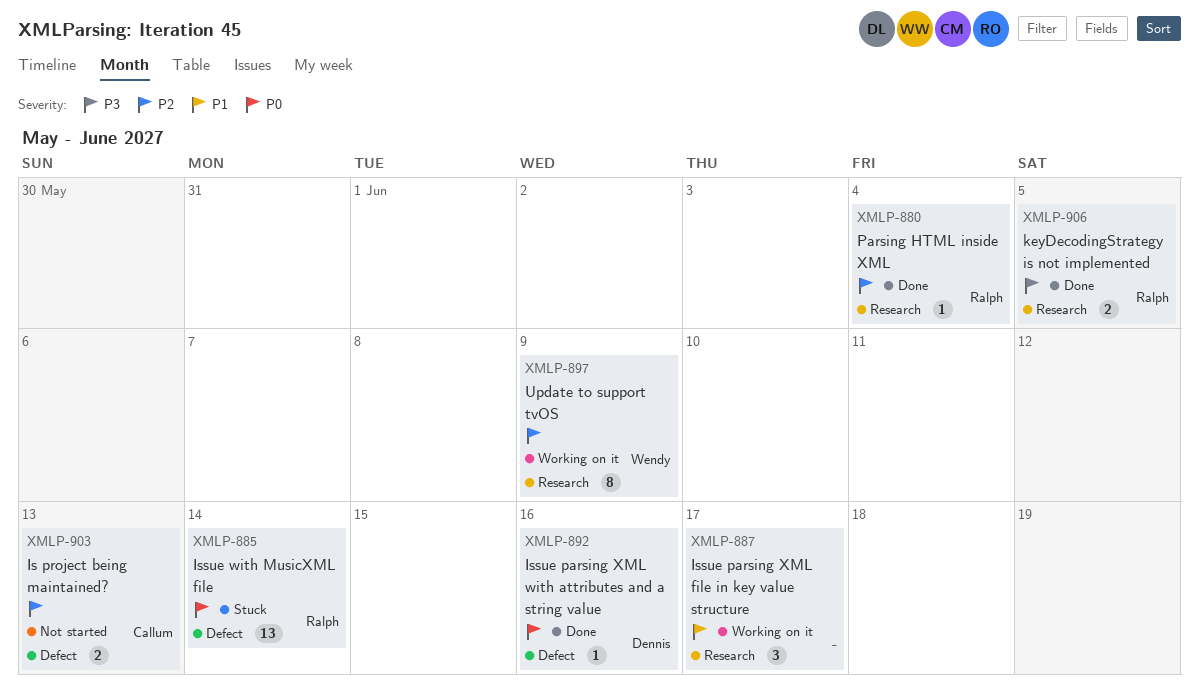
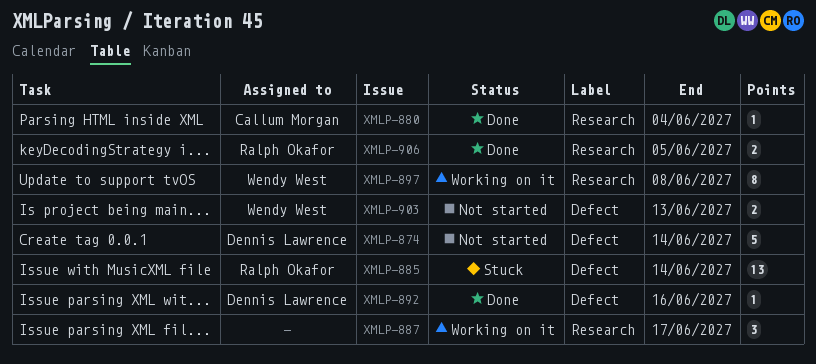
XMLP-874: none -> present
XMLP-880, owner: Ralph Okafor -> Callum Morgan
XMLP-897, due: Jun 9 -> Jun 8
XMLP-903, owner: Callum Morgan -> Wendy West

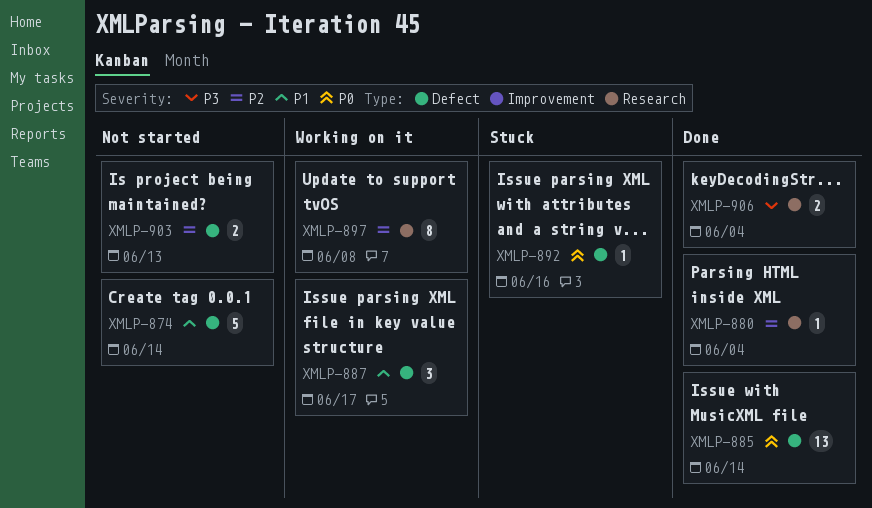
XMLP-885, status: Stuck -> Done
XMLP-887, label: Research -> Defect
XMLP-892, status: Done -> Stuck
XMLP-906, due: Jun 5 -> Jun 4

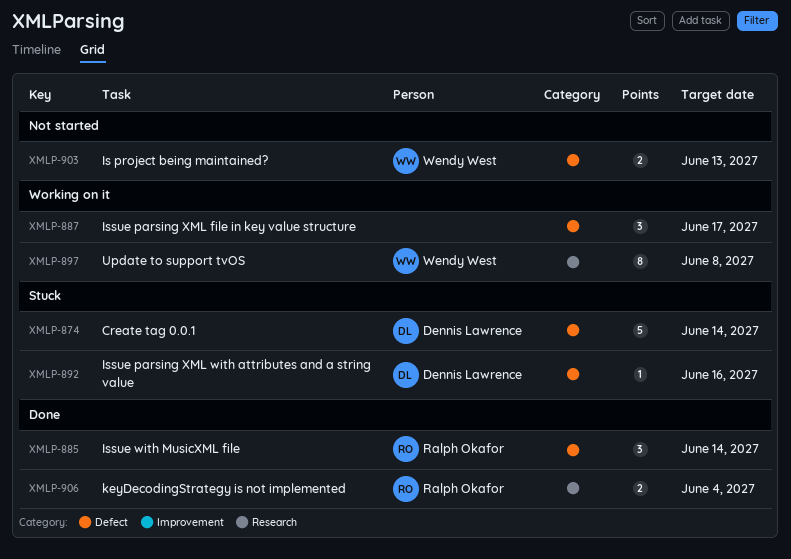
XMLP-874, status: Not started -> Stuck
XMLP-880: present -> none
XMLP-885, estimate: 13 -> 3

